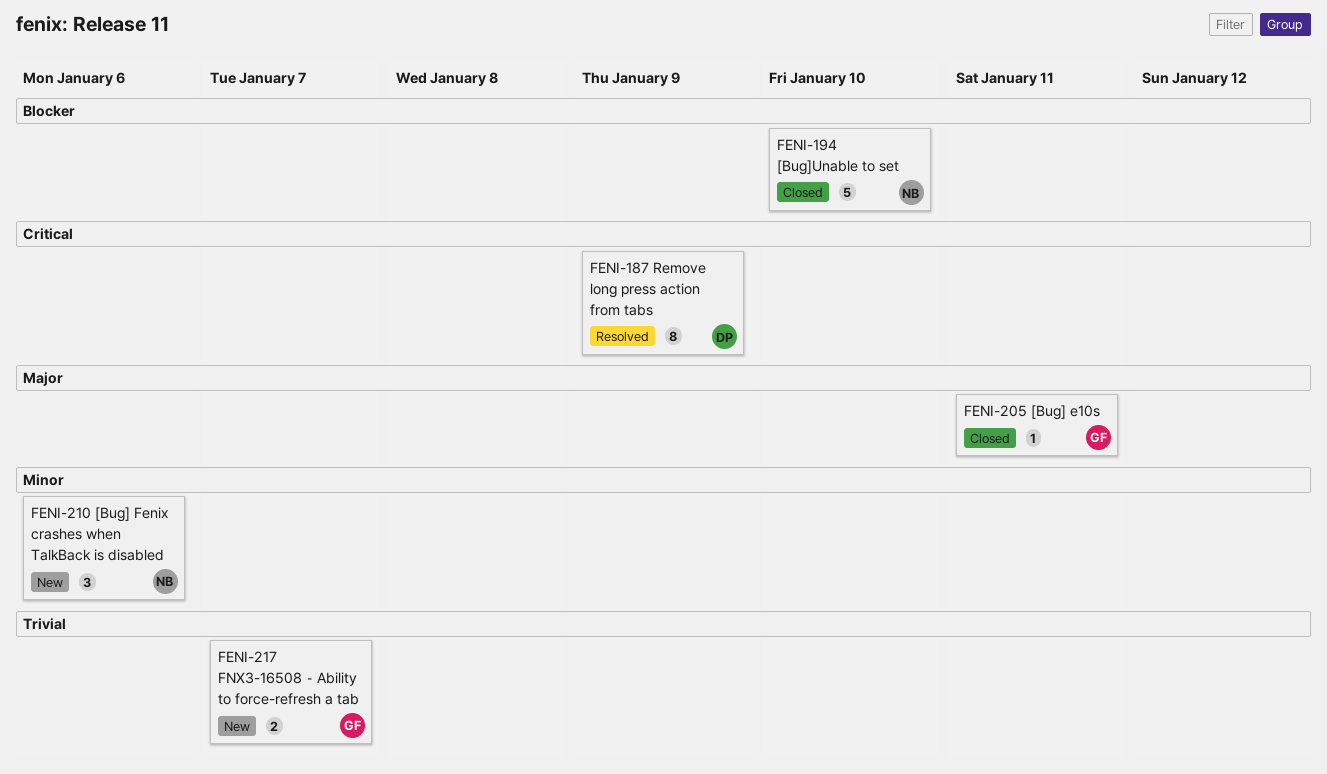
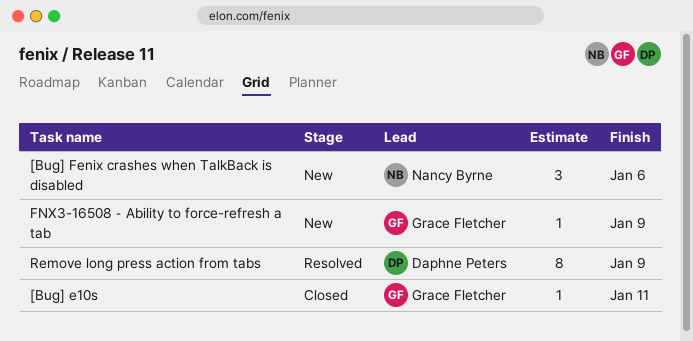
[Bug]Unable to set: present -> none
FNX3-16508 ⁃ Ability to force-refresh a tab, estimate: 2 -> 1
FNX3-16508 ⁃ Ability to force-refresh a tab, due: Jan 7 -> Jan 9

